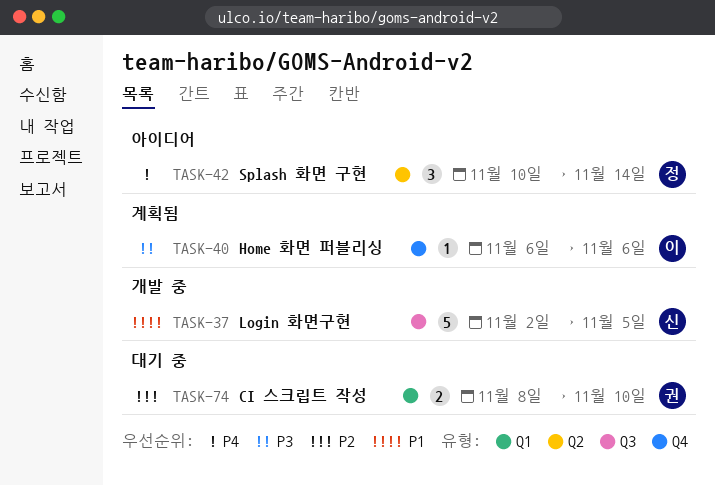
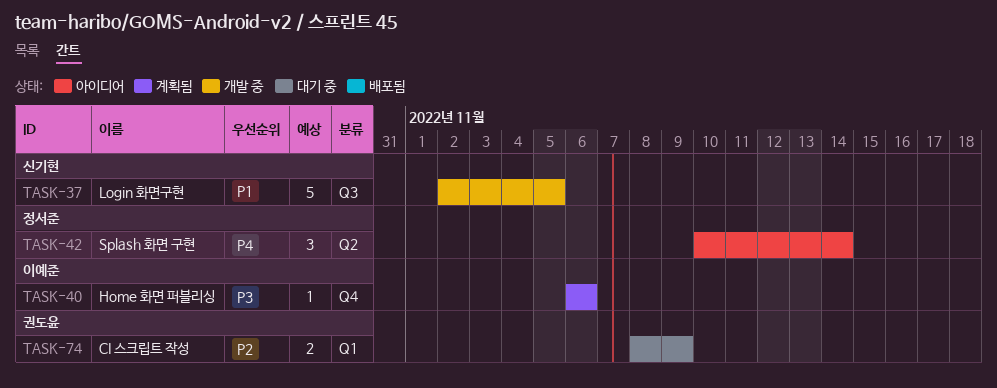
TASK-74, due: Nov 10 -> Nov 9

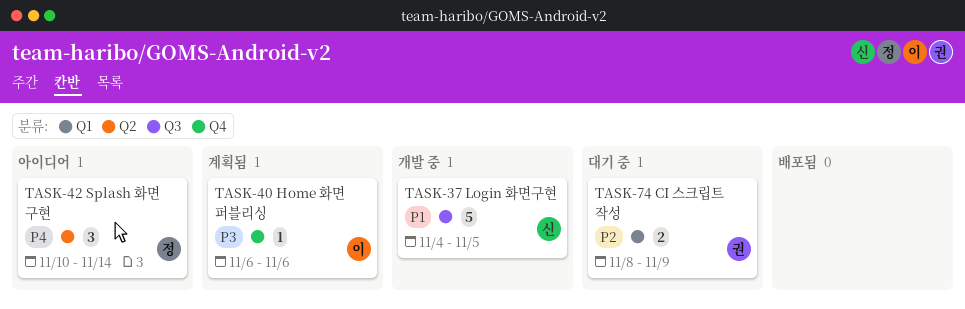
TASK-37, start: Nov 2 -> Nov 4

